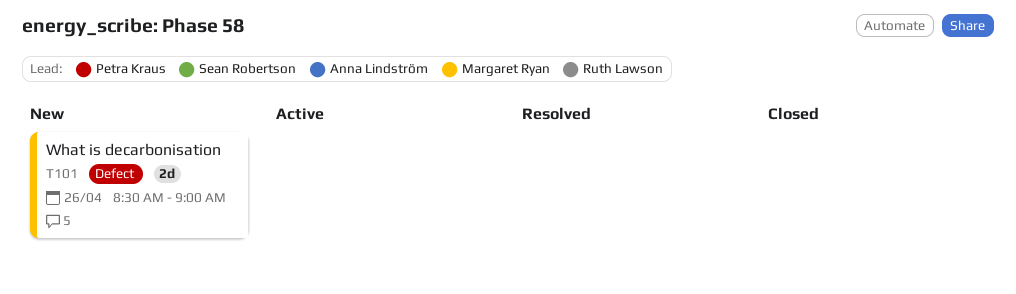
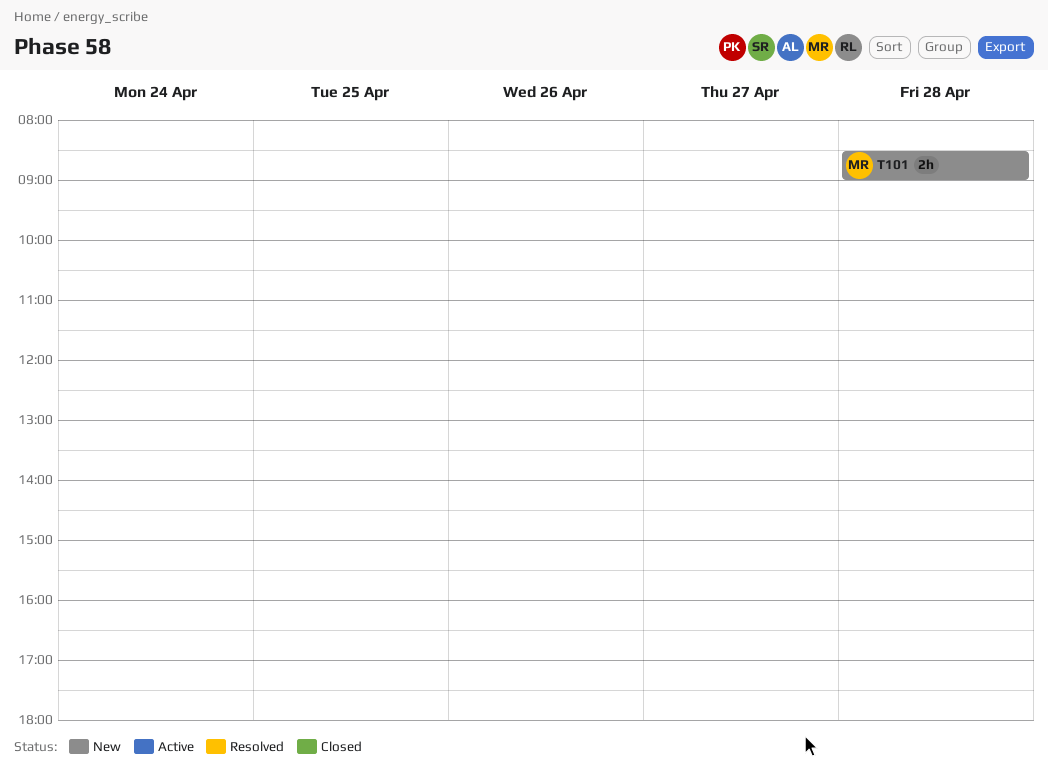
T101, estimate: 2d -> 2h
T101, day: Apr 26 -> Apr 28

